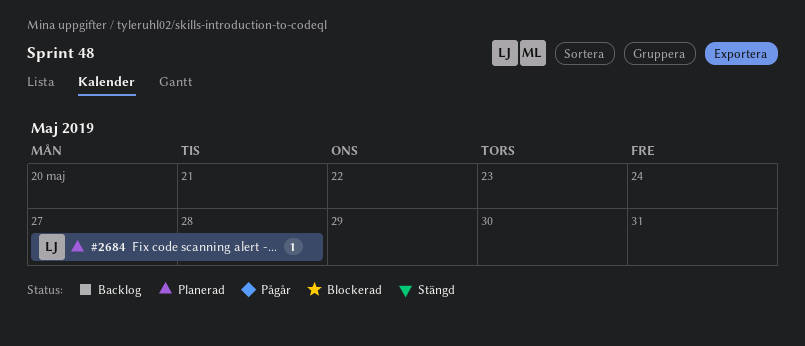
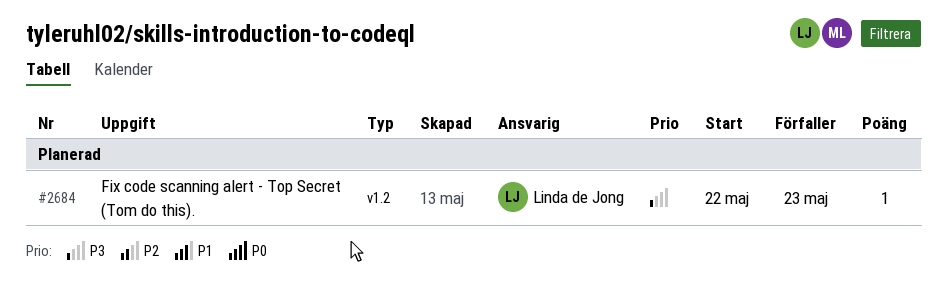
#2684, start: May 27 -> May 22
#2684, due: May 28 -> May 23

